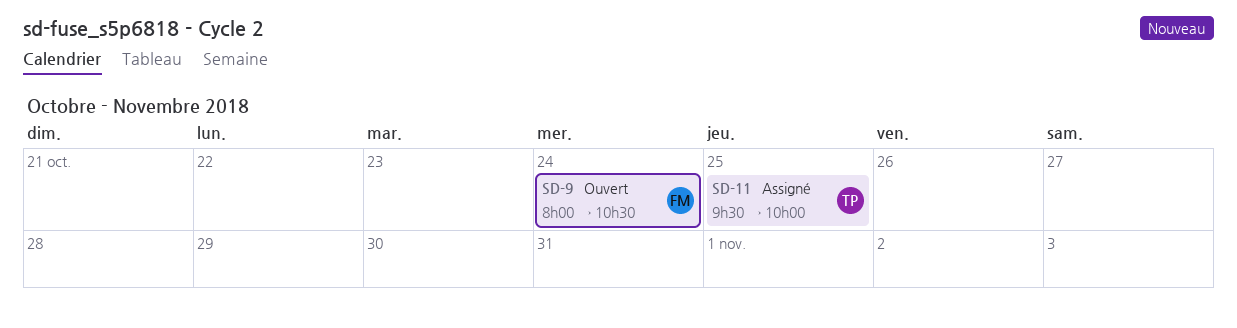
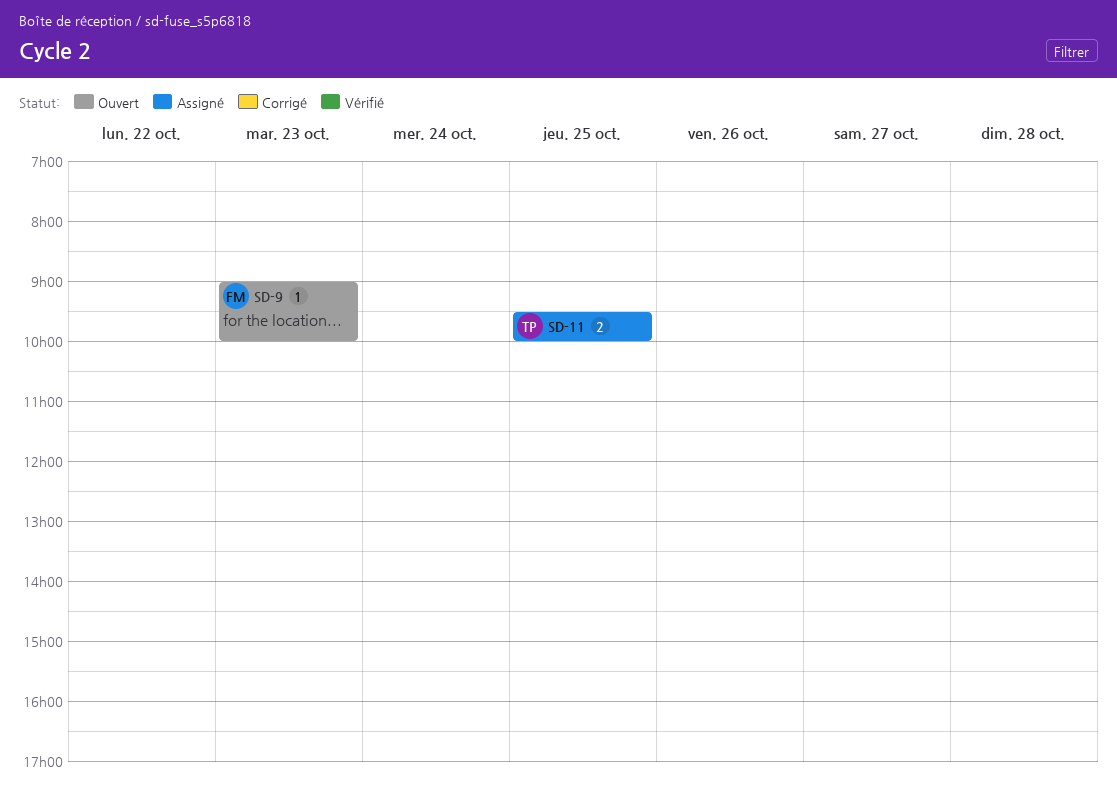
SD-9, day: Oct 24 -> Oct 23
SD-9, begins: 08:00 -> 09:00
SD-9, ends: 10:30 -> 10:00

